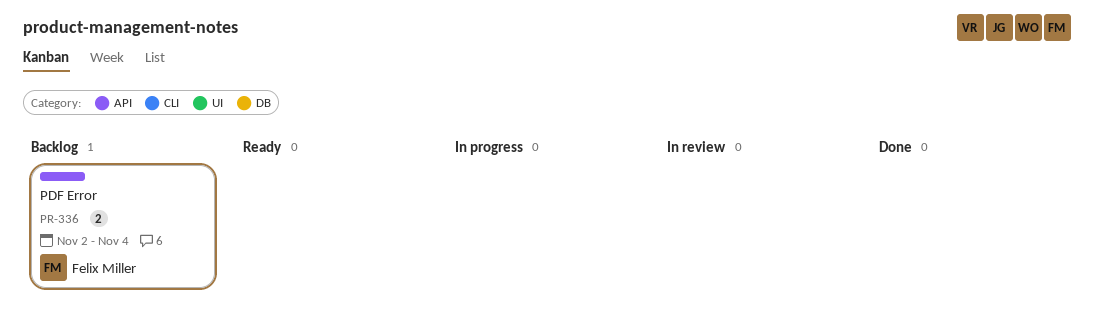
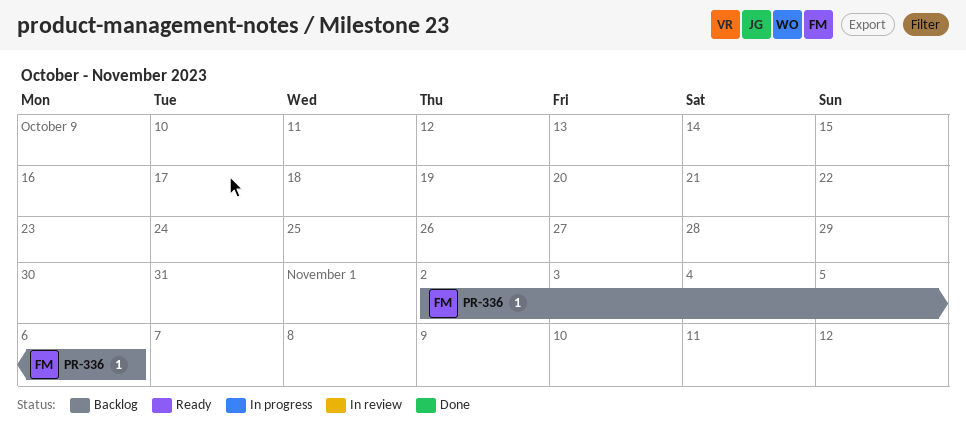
PR-336, estimate: 2 -> 1
PR-336, due: Nov 4 -> Nov 6

